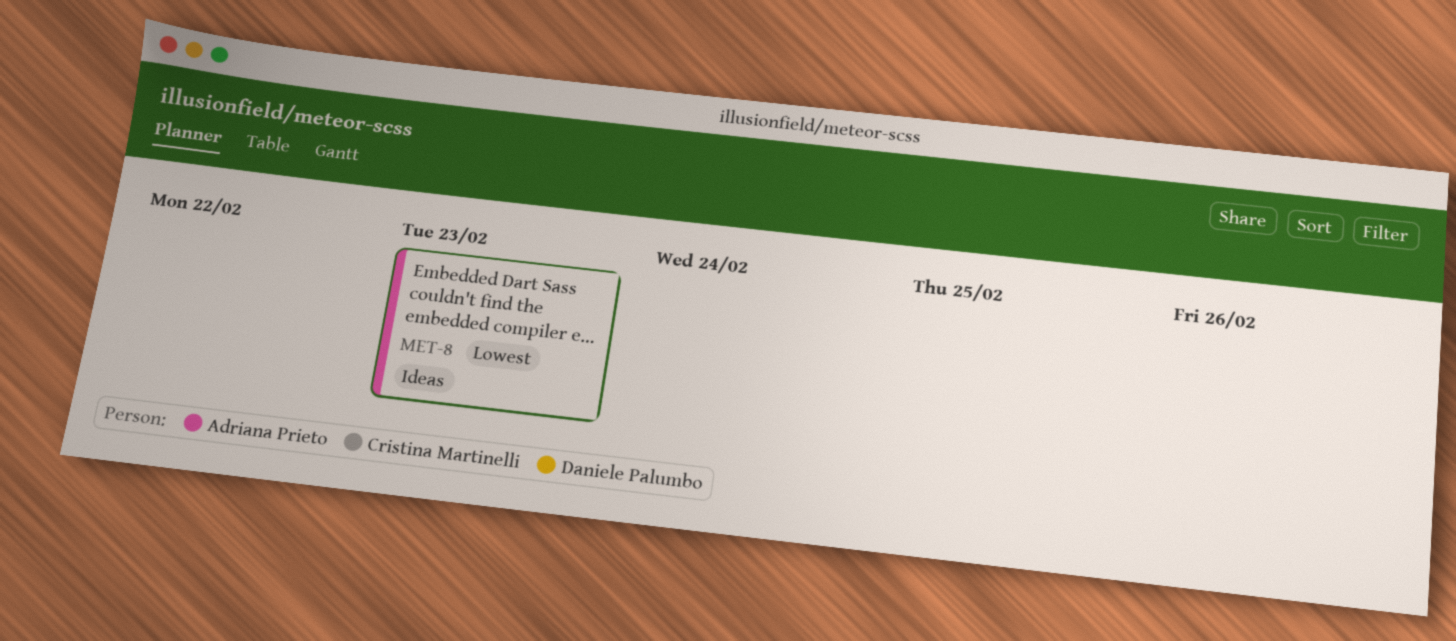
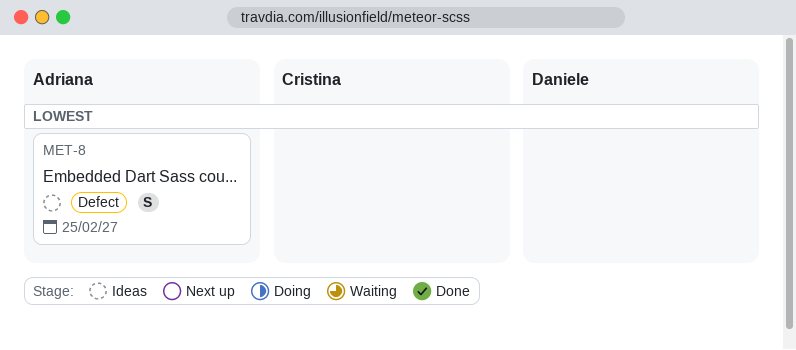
MET-8, due: Feb 23 -> Feb 25

